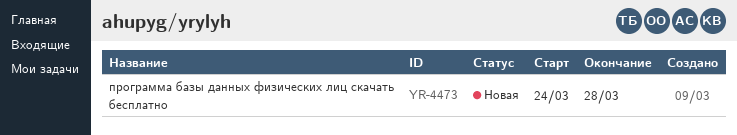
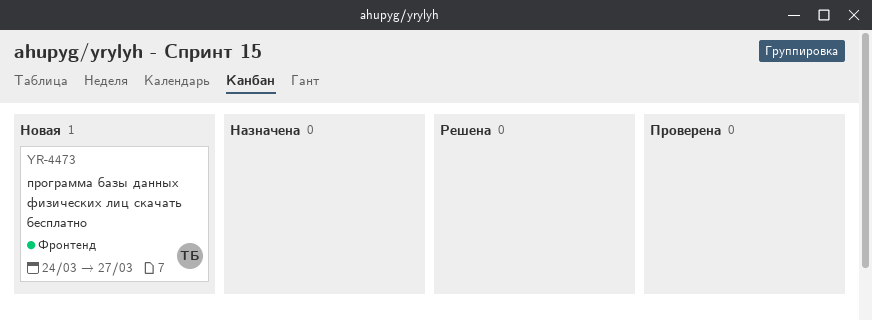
YR-4473, due: Mar 28 -> Mar 27

